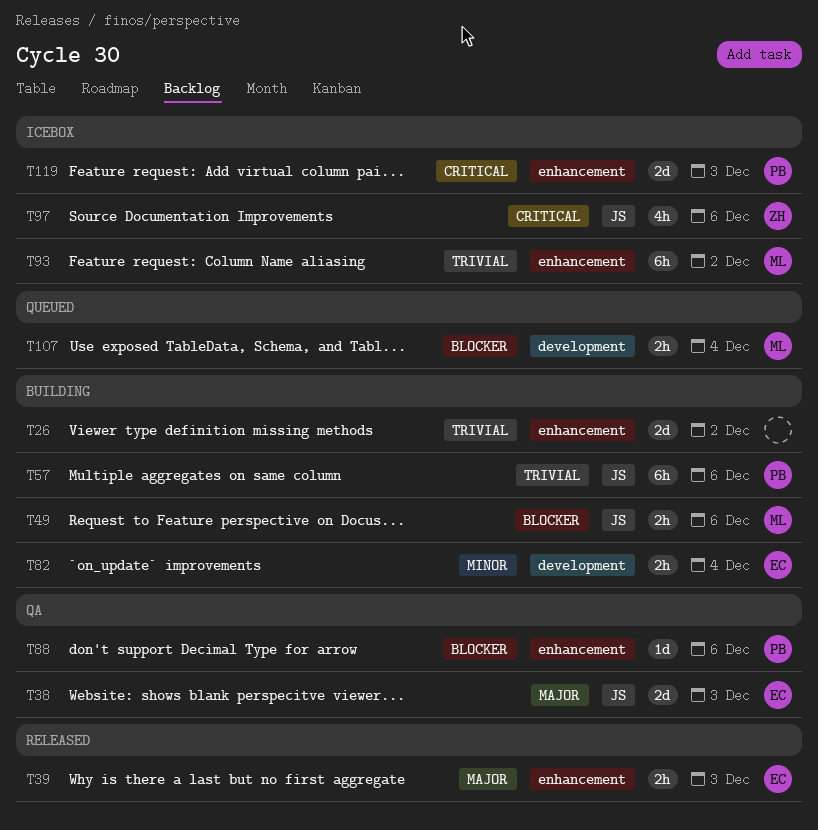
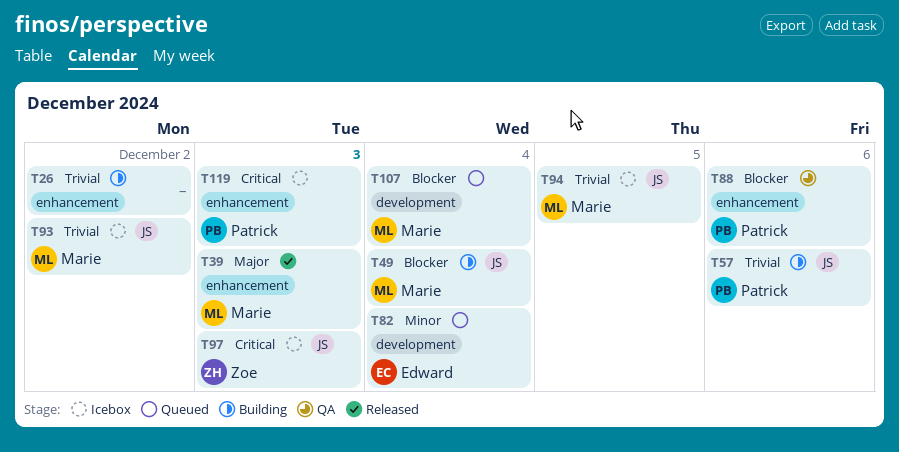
T38: present -> none
T39, owner: Edward -> Marie
T49, due: Dec 6 -> Dec 4
T82, status: Building -> Queued
T93, label: enhancement -> JS
T94: none -> present
T97, due: Dec 6 -> Dec 3

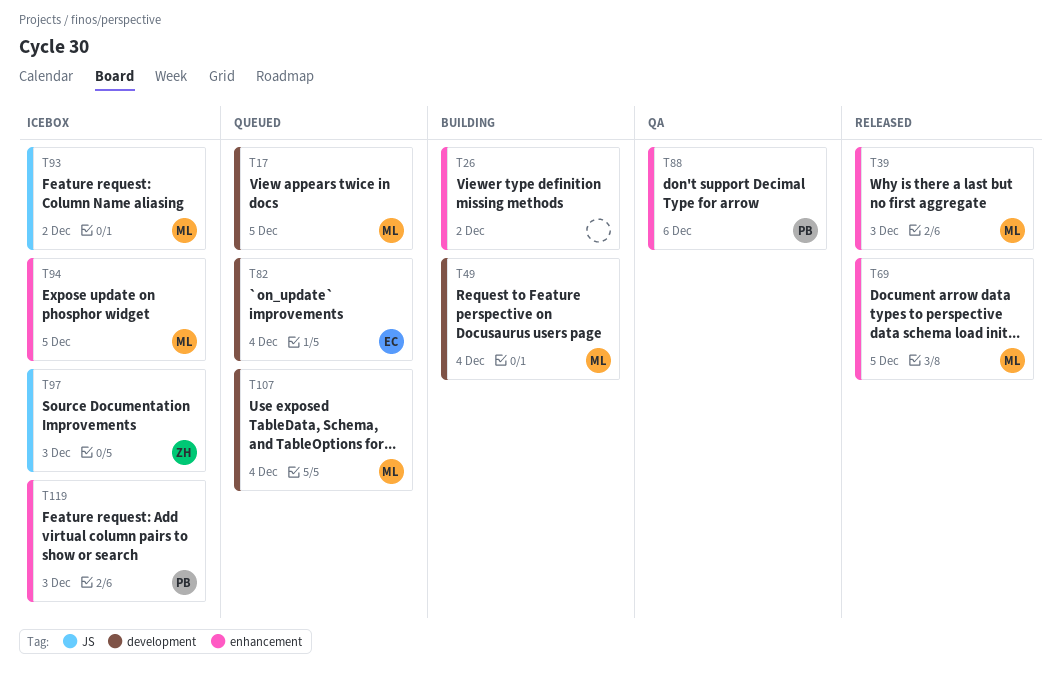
T17: none -> present
T49, label: JS -> development
T57: present -> none
T69: none -> present
T94, label: JS -> enhancement

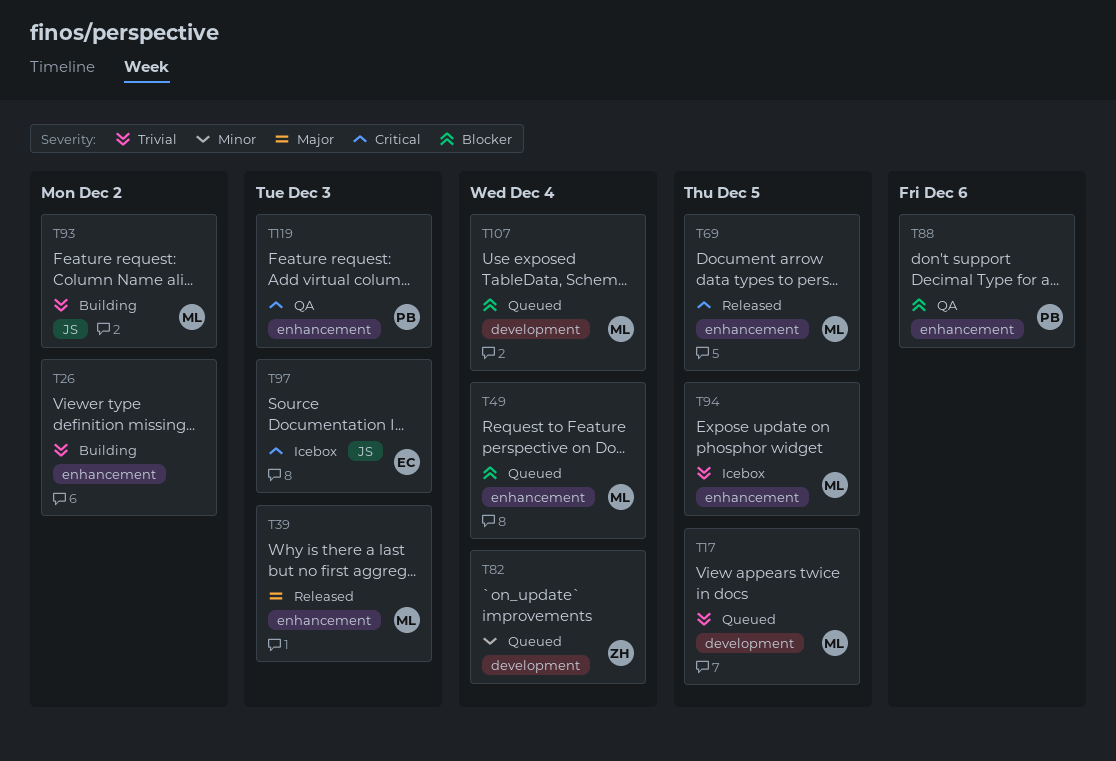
T49, status: Building -> Queued
T49, label: development -> enhancement
T82, owner: EC -> ZH
T93, status: Icebox -> Building
T97, owner: ZH -> EC
T119, status: Icebox -> QA

